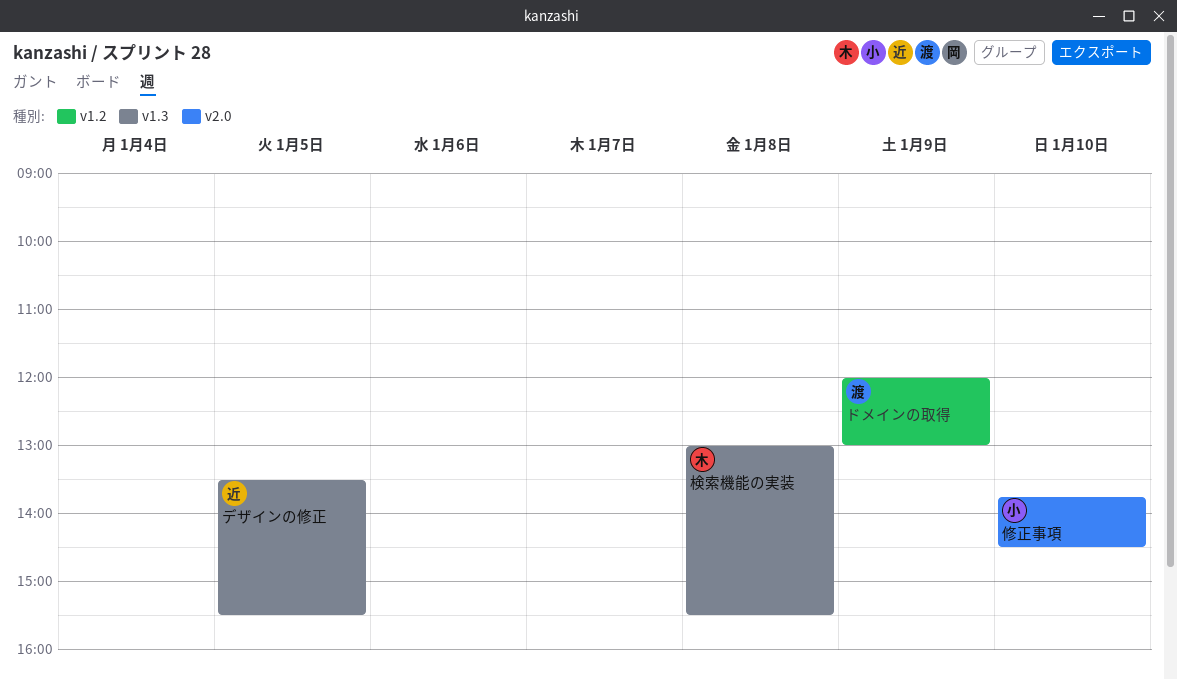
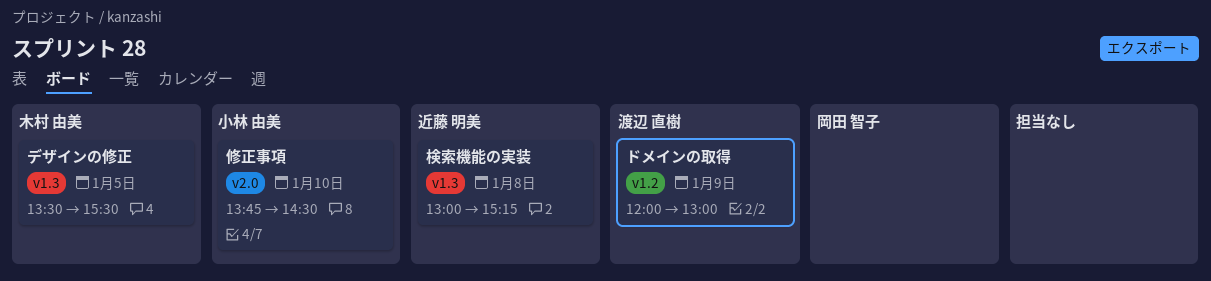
デザインの修正, owner: 近藤 明美 -> 木村 由美
検索機能の実装, owner: 木村 由美 -> 近藤 明美
検索機能の実装, ends: 15:30 -> 15:15

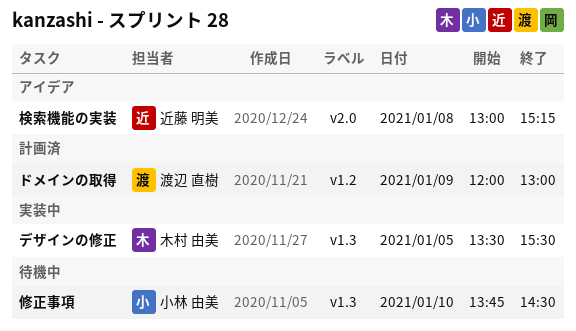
修正事項, label: v2.0 -> v1.3
検索機能の実装, label: v1.3 -> v2.0

